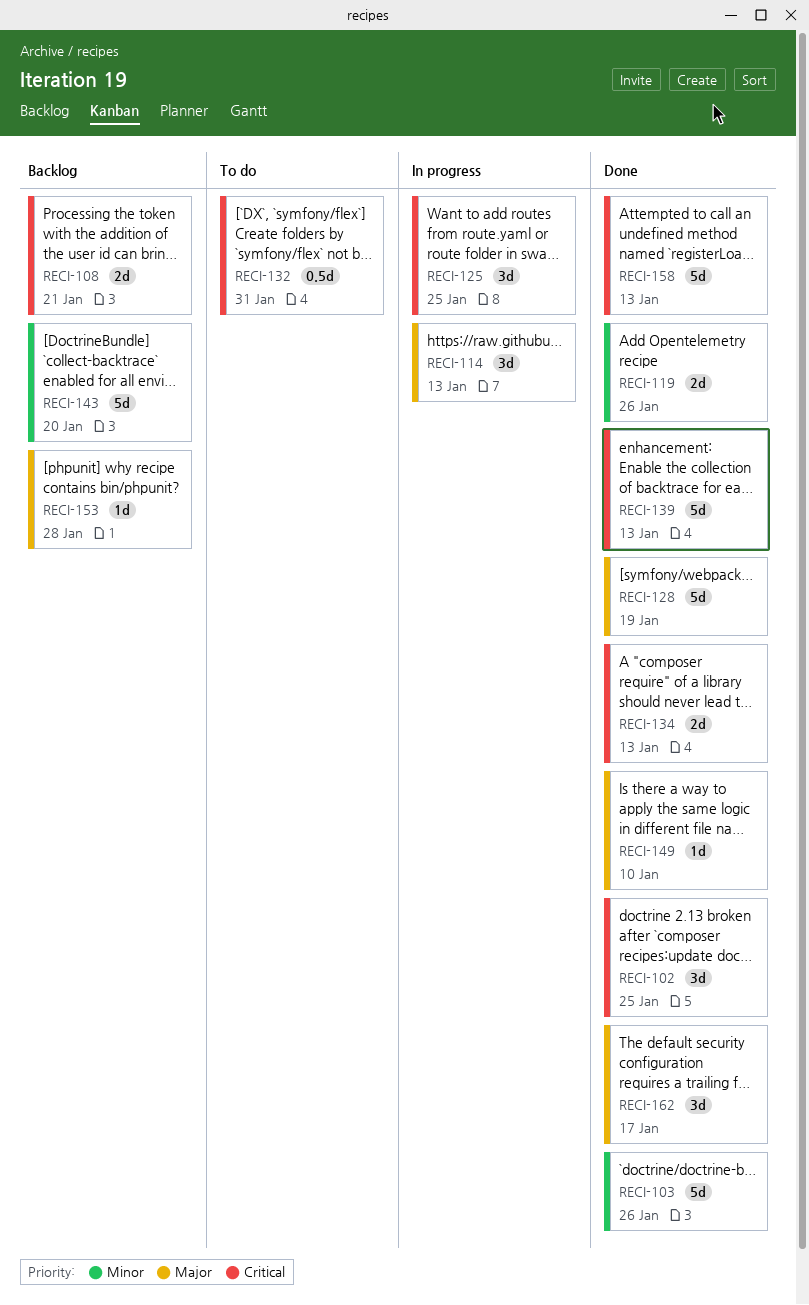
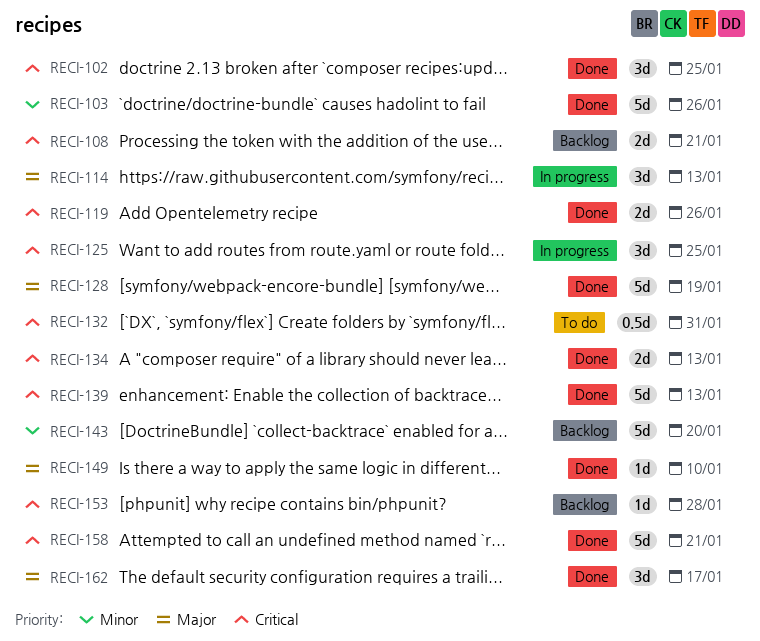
RECI-119, priority: Minor -> Critical
RECI-153, priority: Major -> Critical
RECI-158, due: Jan 13 -> Jan 21

